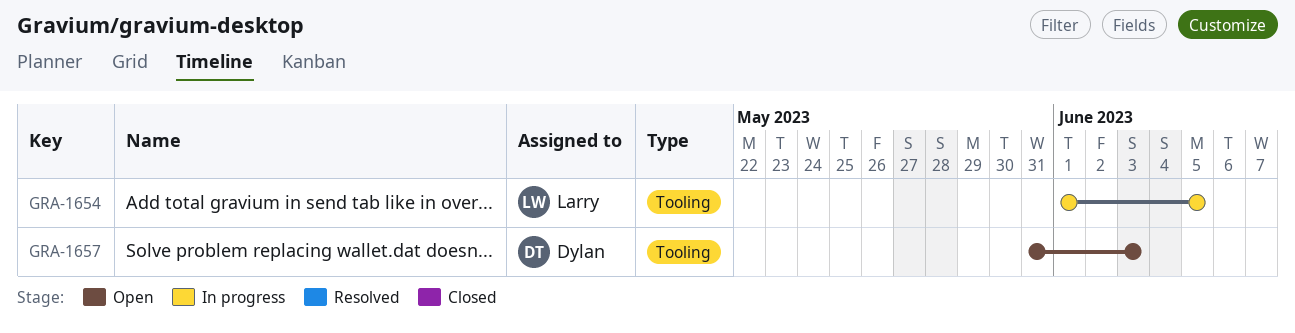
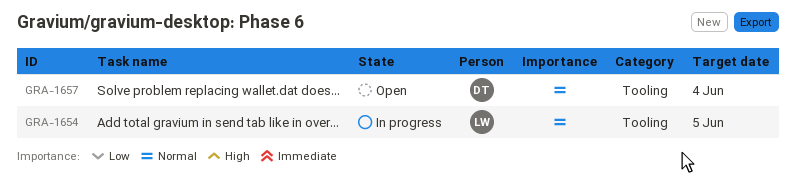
GRA-1657, due: Jun 3 -> Jun 4

